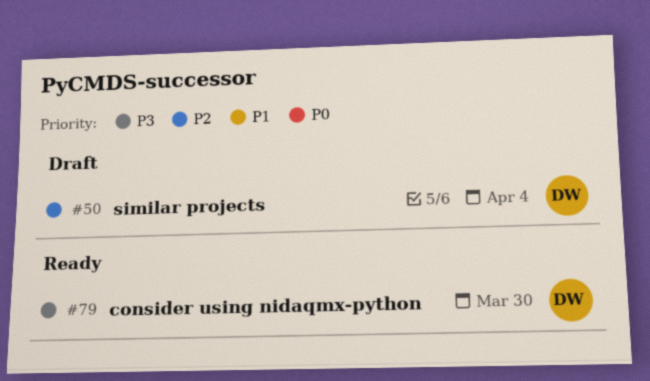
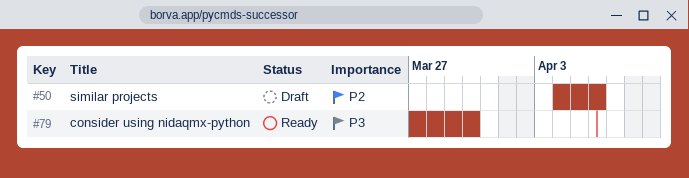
#50, due: Apr 4 -> Apr 6

